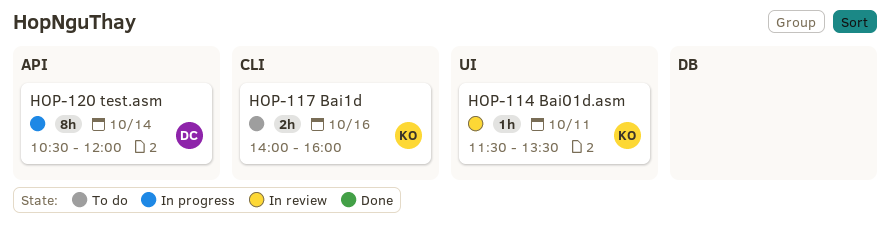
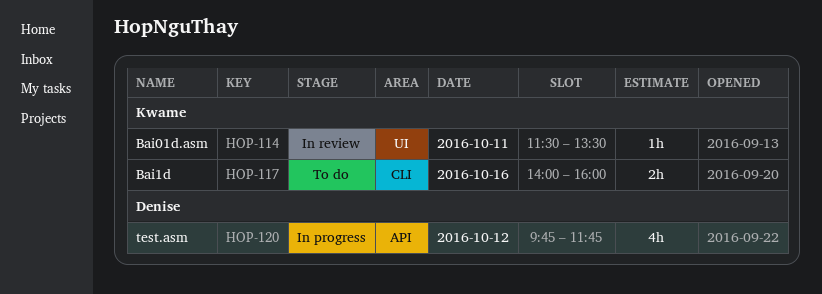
HOP-120, estimate: 8h -> 4h
HOP-120, day: Oct 14 -> Oct 12
HOP-120, begins: 10:30 -> 09:45
HOP-120, ends: 12:00 -> 11:45

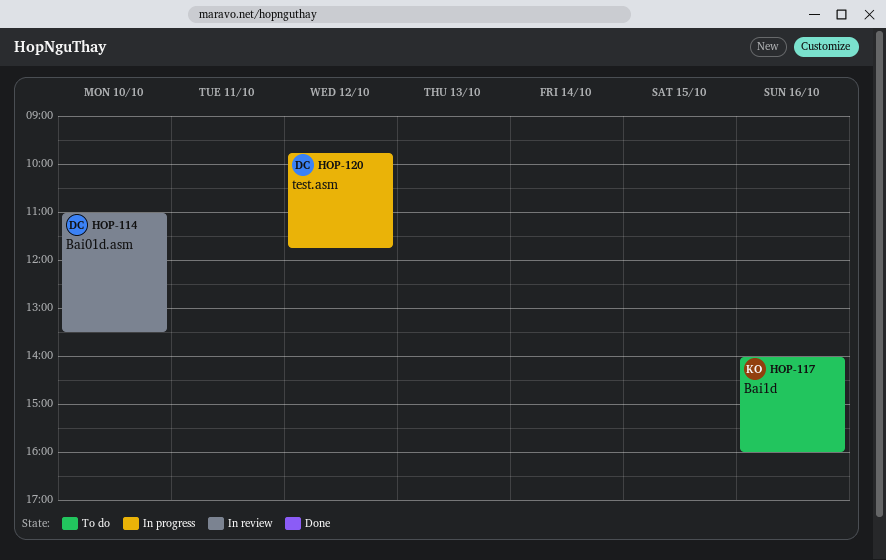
HOP-114, owner: Kwame -> Denise
HOP-114, day: Oct 11 -> Oct 10
HOP-114, begins: 11:30 -> 11:00

